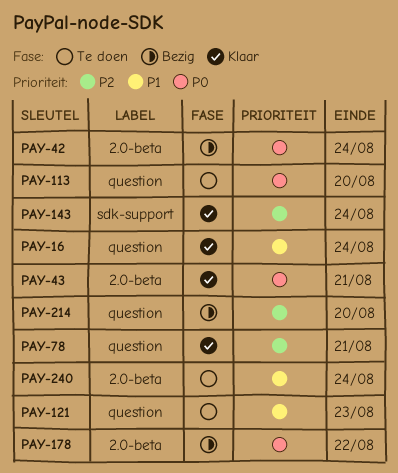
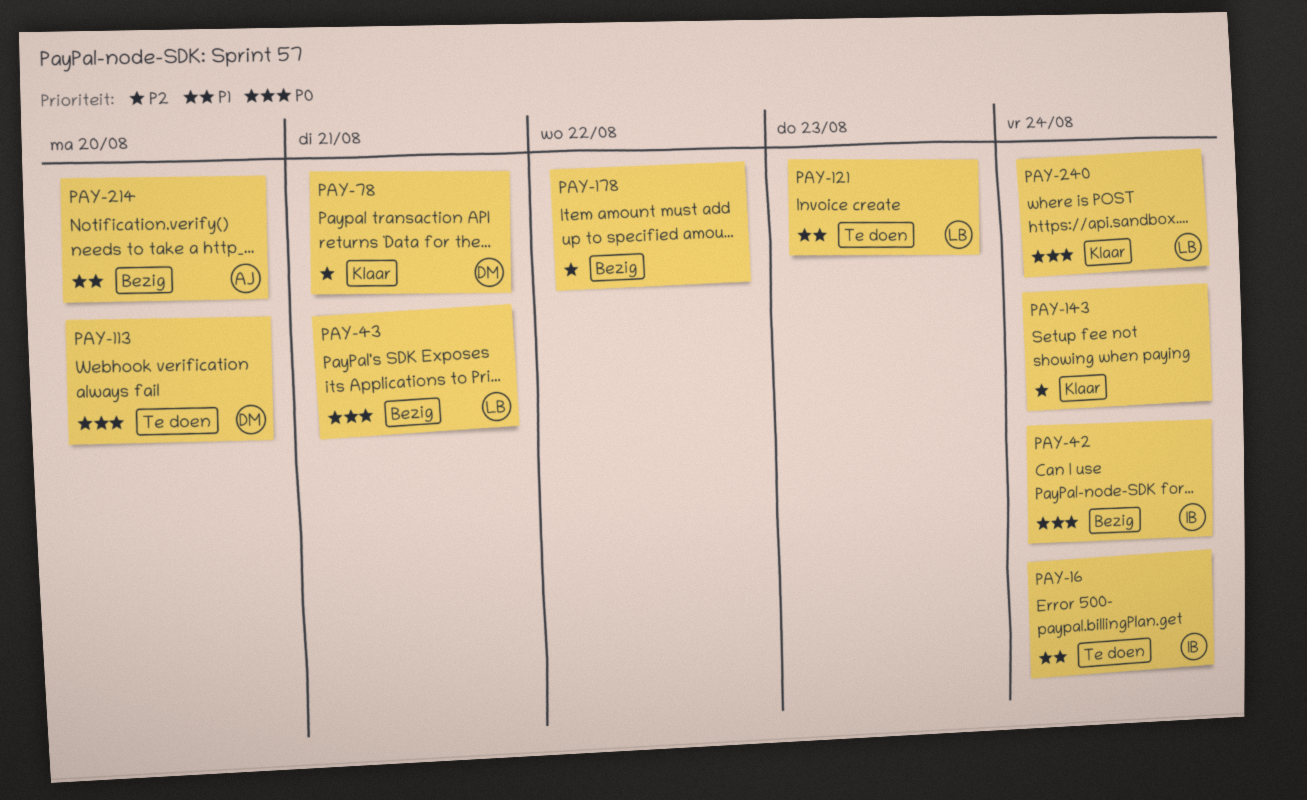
PAY-16, status: Klaar -> Te doen
PAY-43, status: Klaar -> Bezig
PAY-178, priority: P0 -> P2
PAY-214, priority: P2 -> P1
PAY-240, status: Te doen -> Klaar
PAY-240, priority: P1 -> P0

